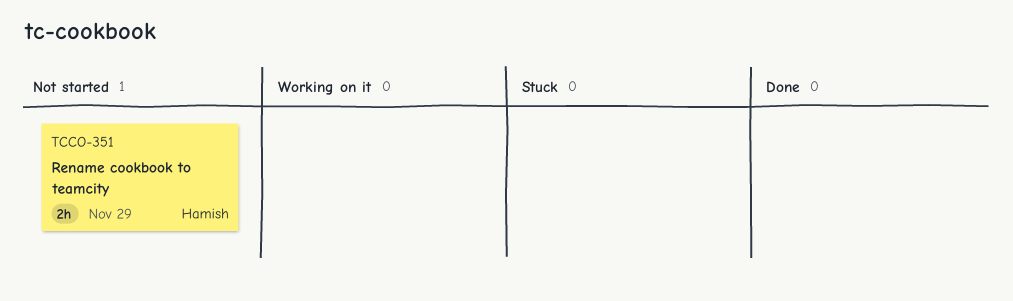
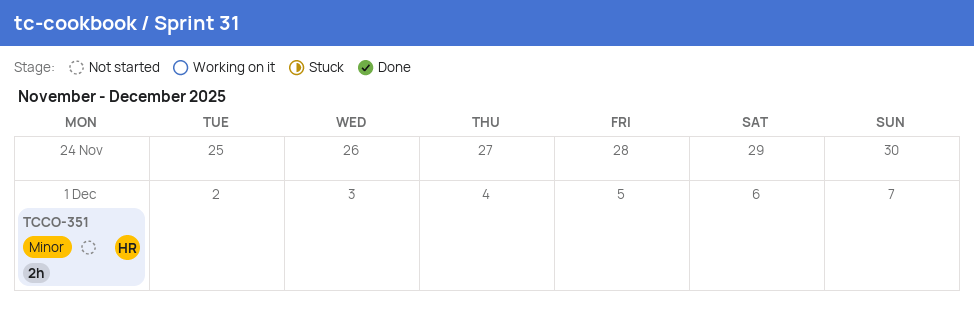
TCCO-351, due: Nov 29 -> Dec 1

